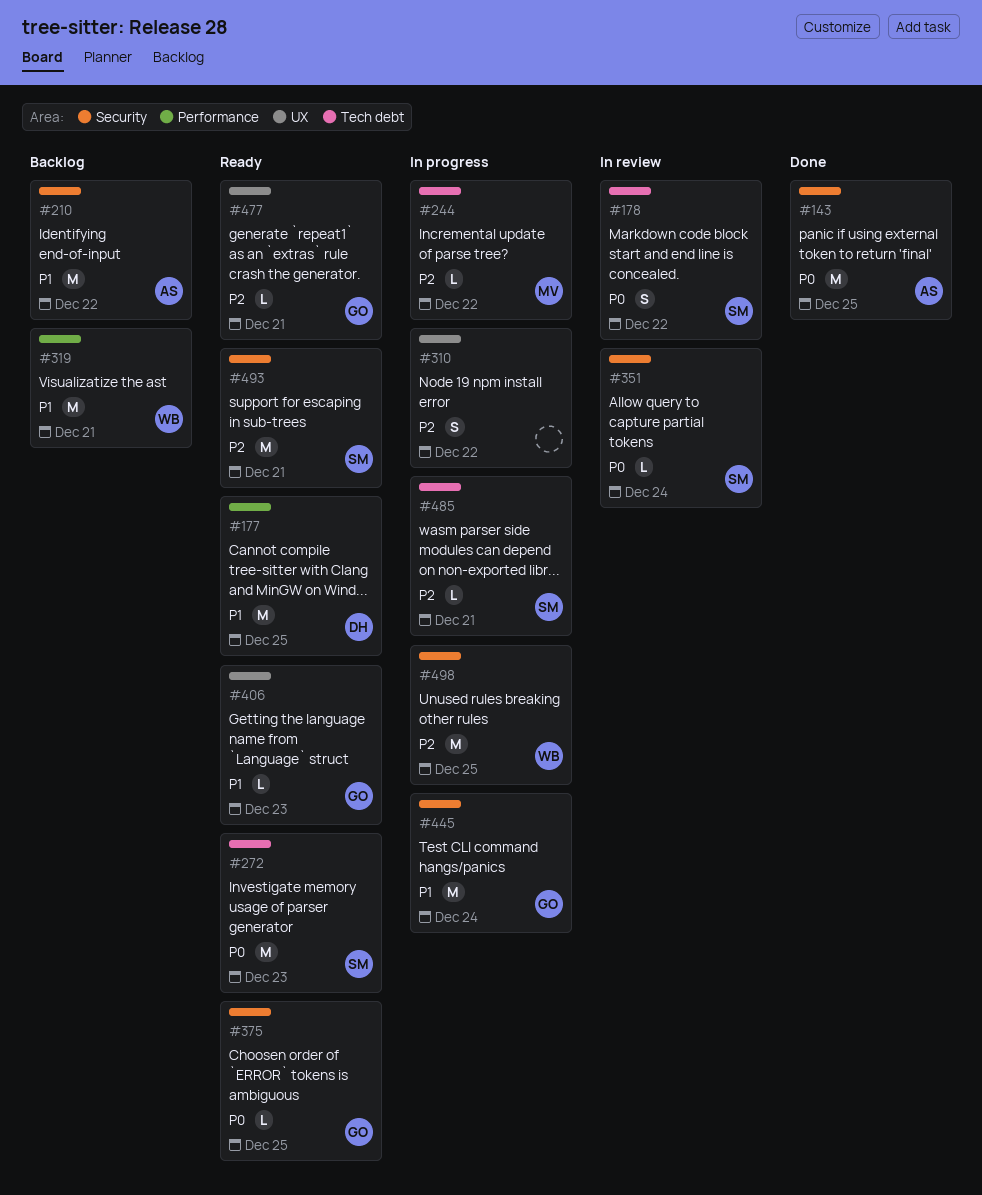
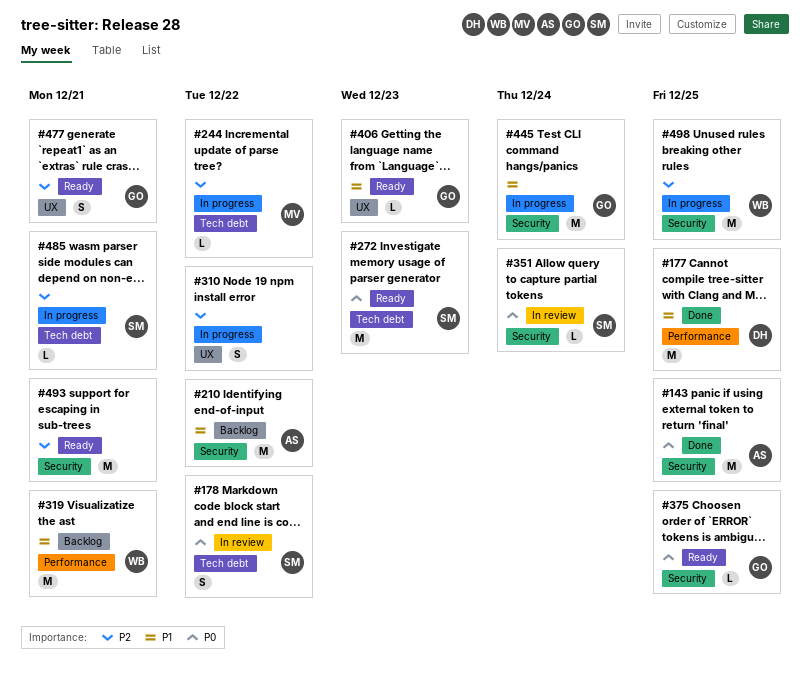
#177, status: Ready -> Done
#477, estimate: L -> S
#493, owner: SM -> none

